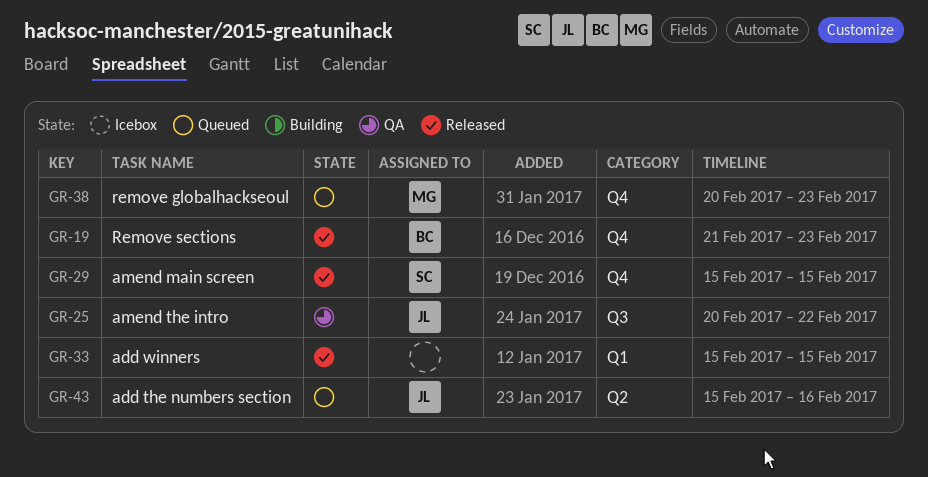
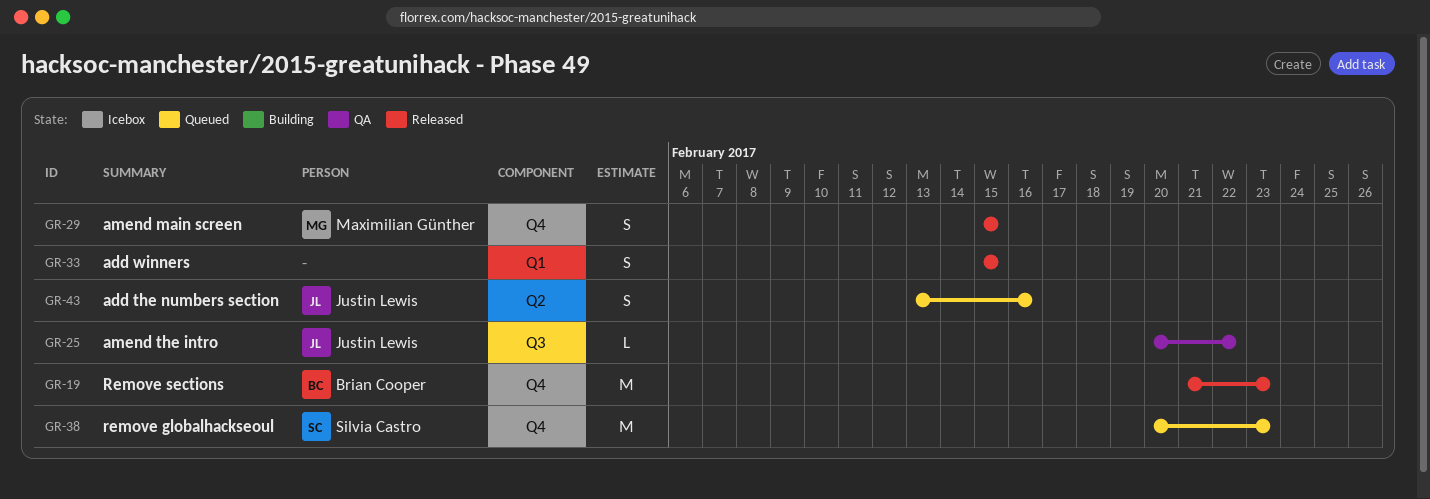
GR-29, owner: Silvia Castro -> Maximilian Günther
GR-38, owner: Maximilian Günther -> Silvia Castro
GR-43, start: Feb 15 -> Feb 13

